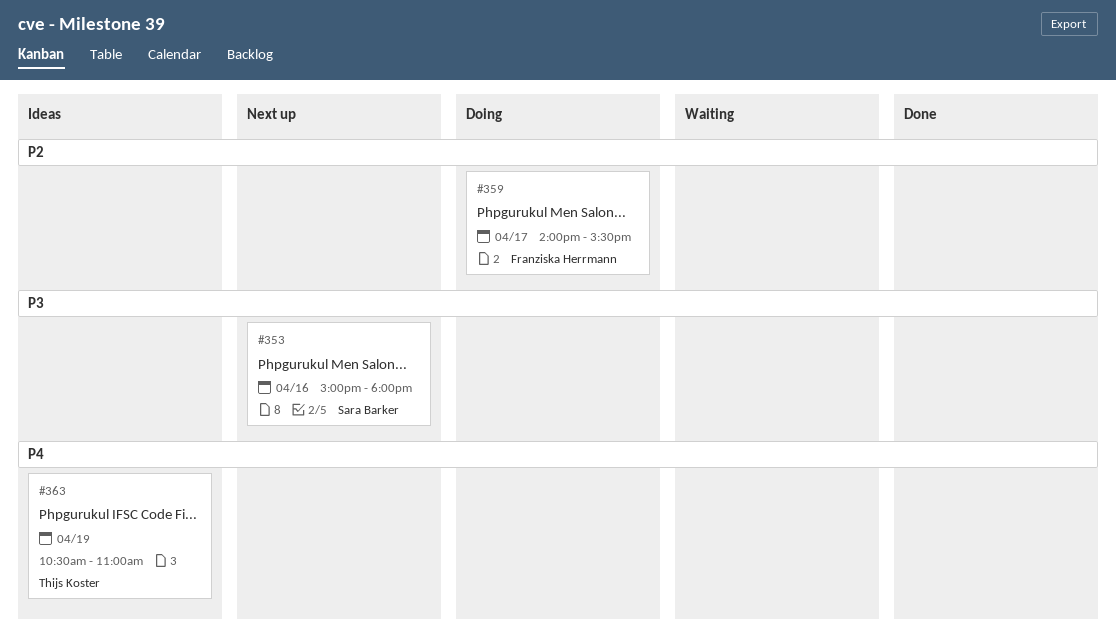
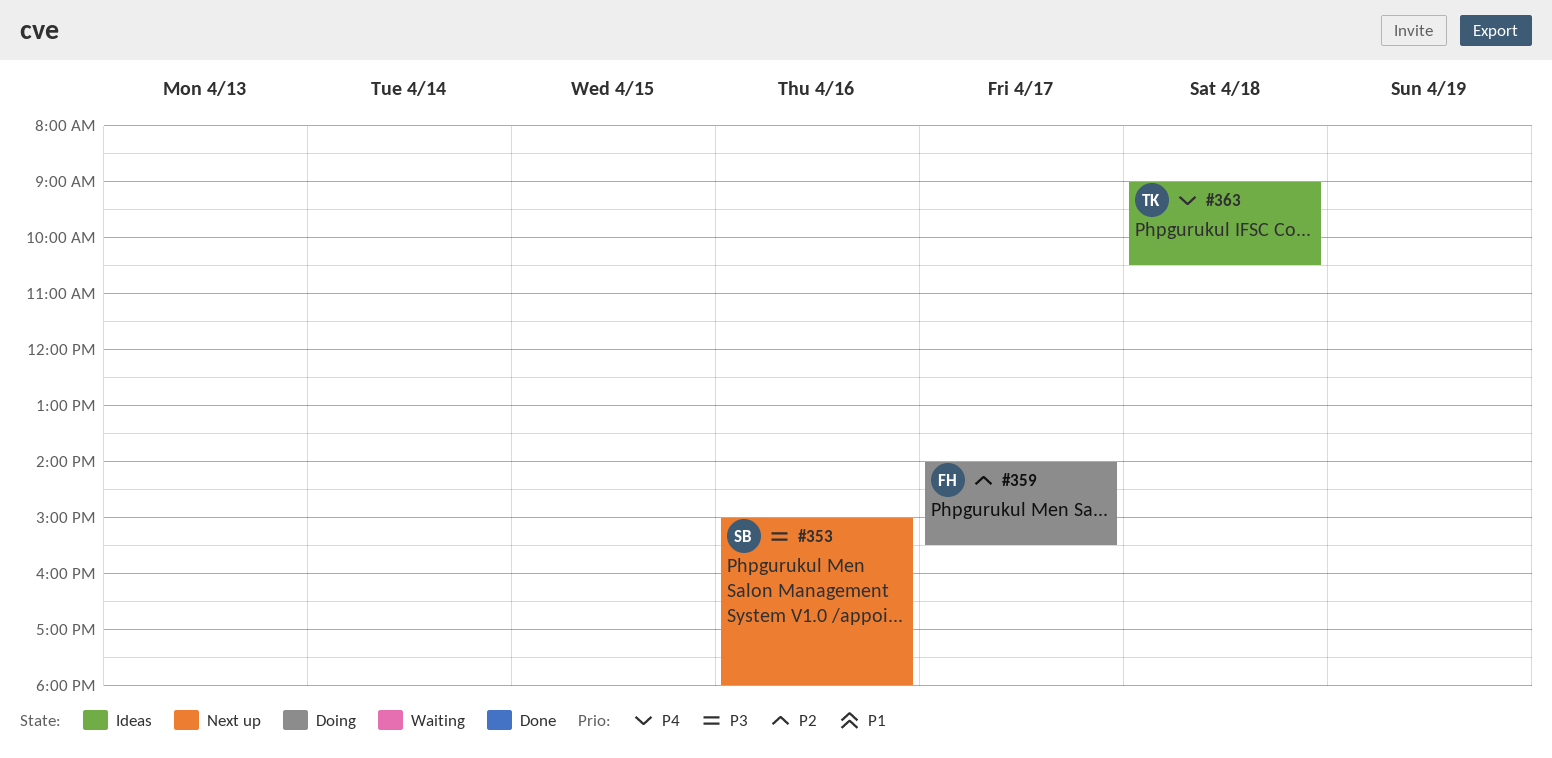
#363, day: Apr 19 -> Apr 18
#363, begins: 10:30 -> 09:00
#363, ends: 11:00 -> 10:30

